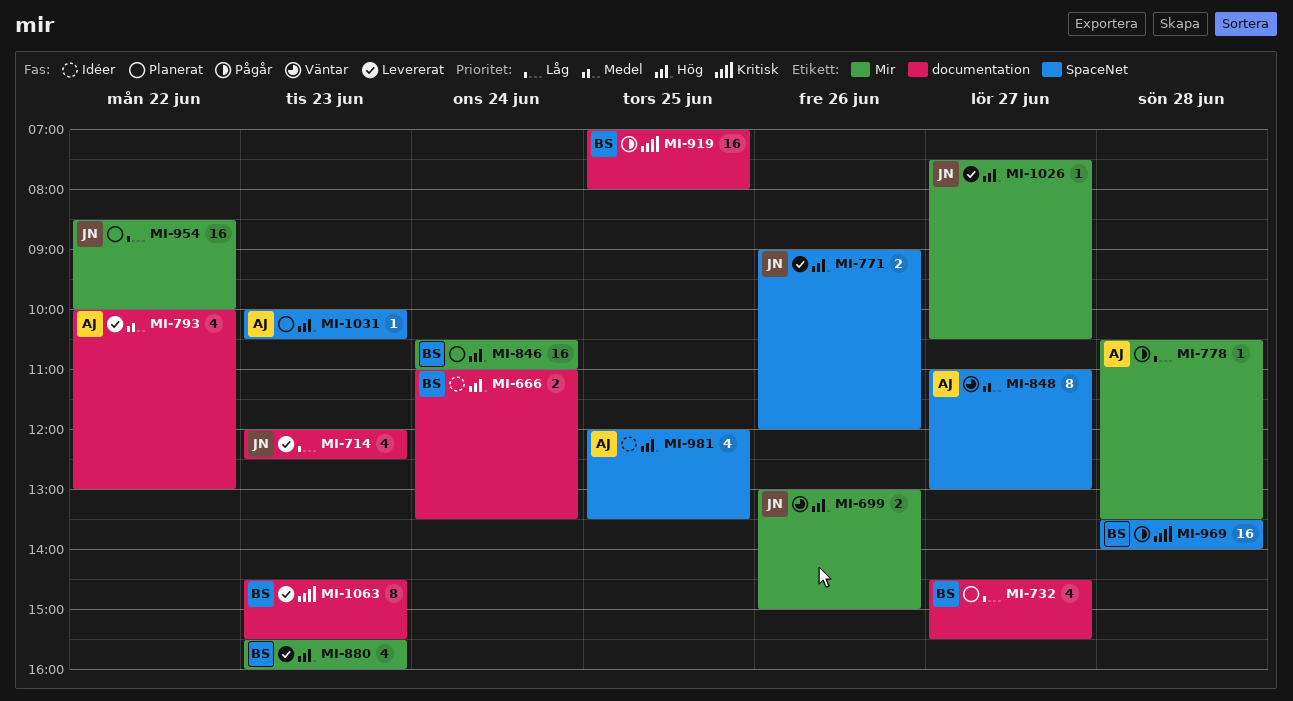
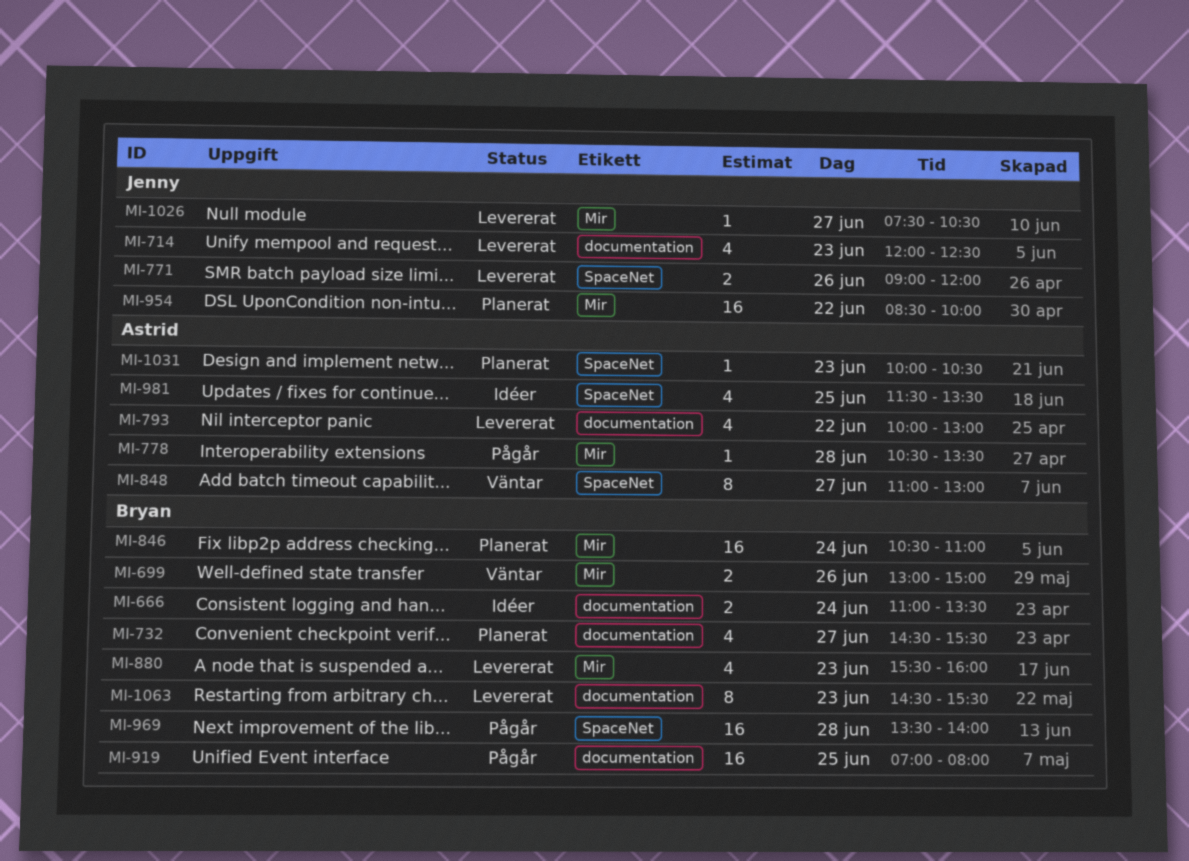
MI-699, owner: Jenny -> Bryan
MI-981, begins: 12:00 -> 11:30

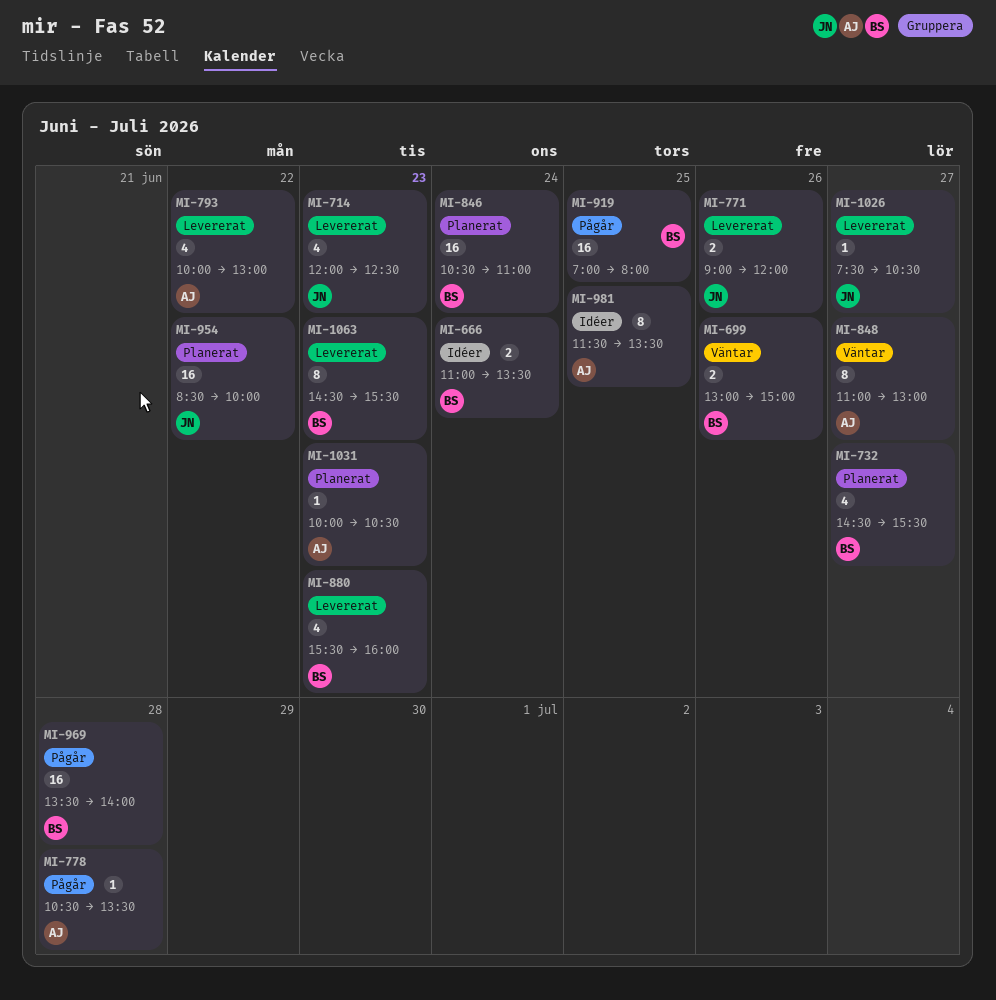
MI-981, estimate: 4 -> 8

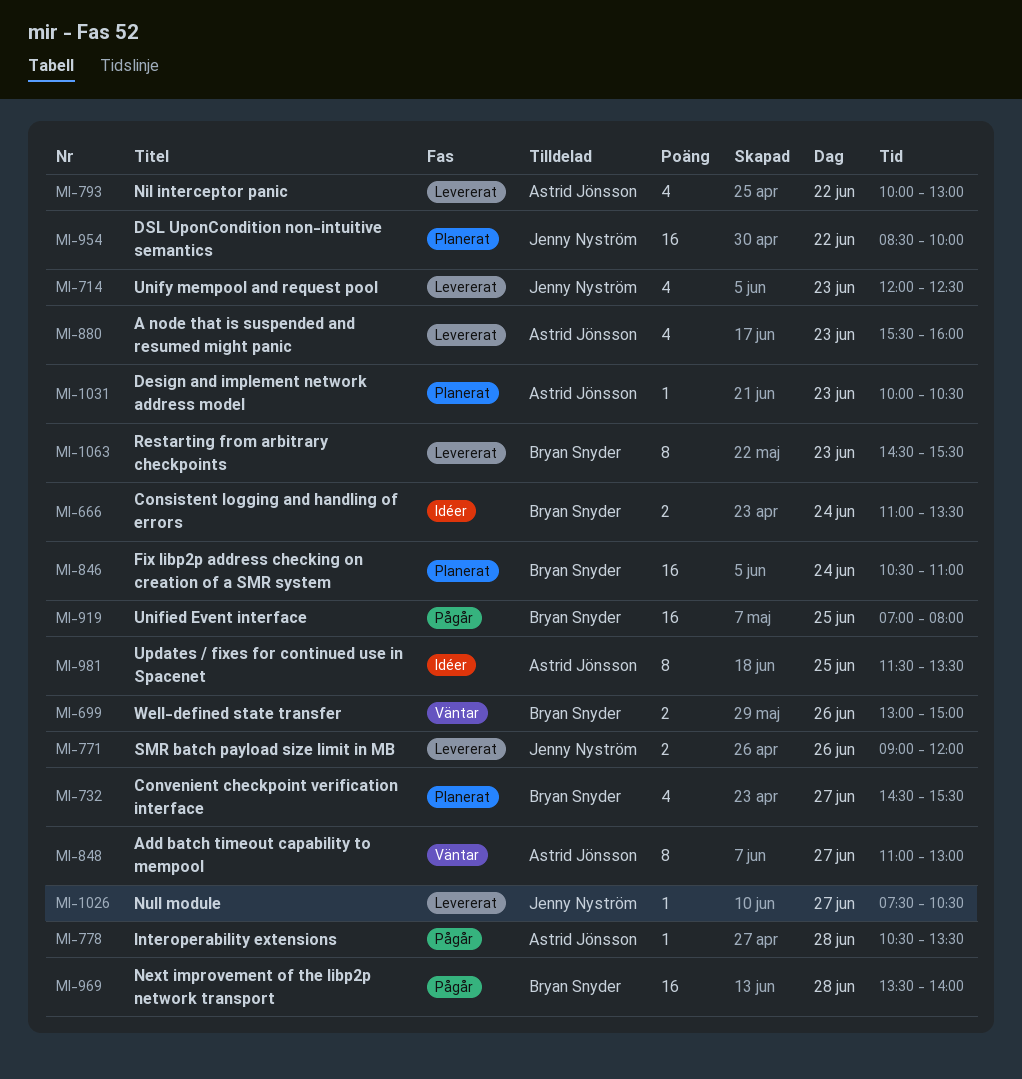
MI-880, owner: Bryan Snyder -> Astrid Jönsson

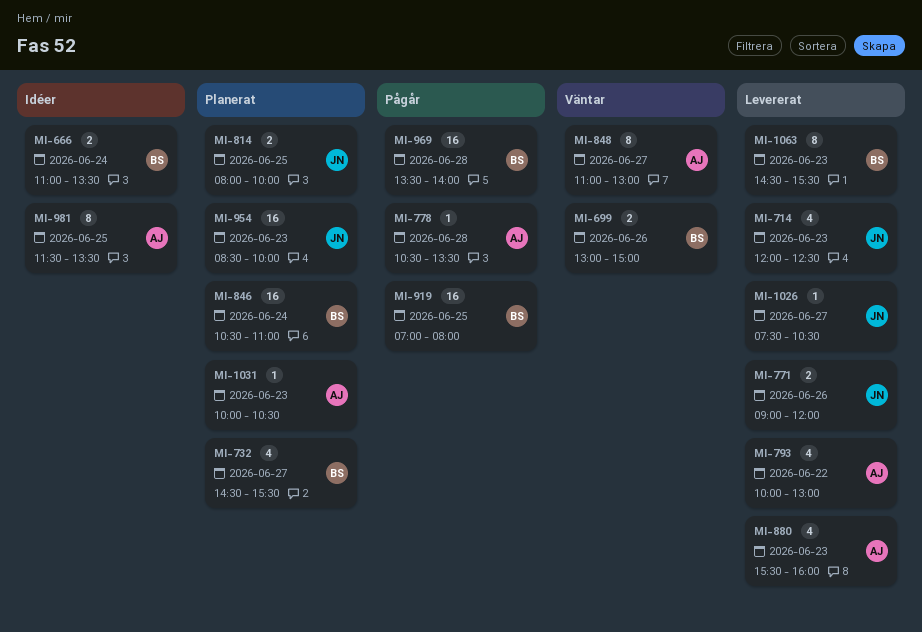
MI-814: none -> present
MI-954, day: Jun 22 -> Jun 23

